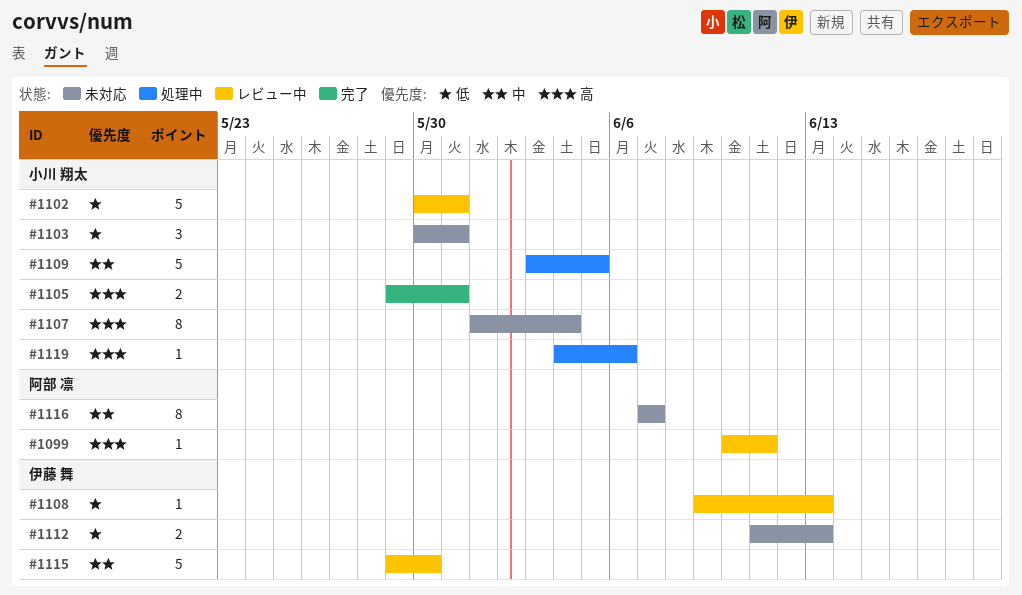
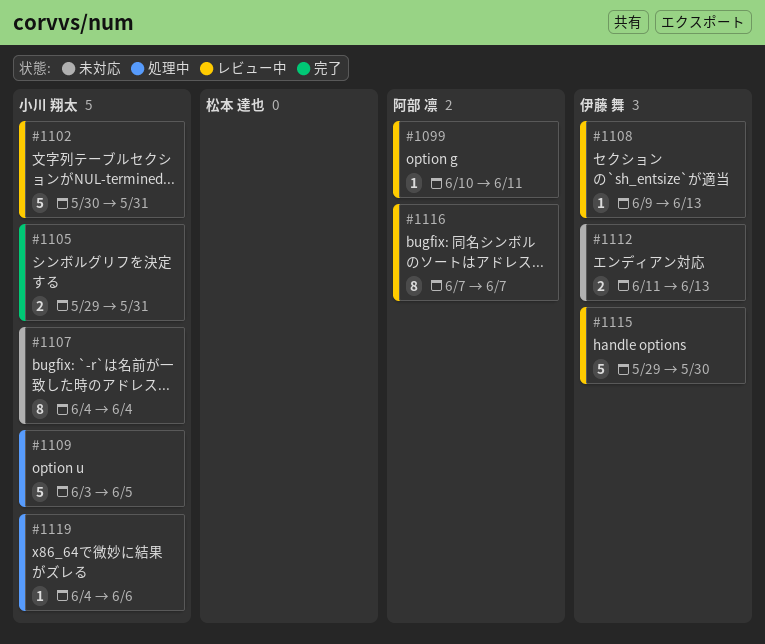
#1103: present -> none
#1107, start: Jun 1 -> Jun 4
#1116, status: 未対応 -> レビュー中

